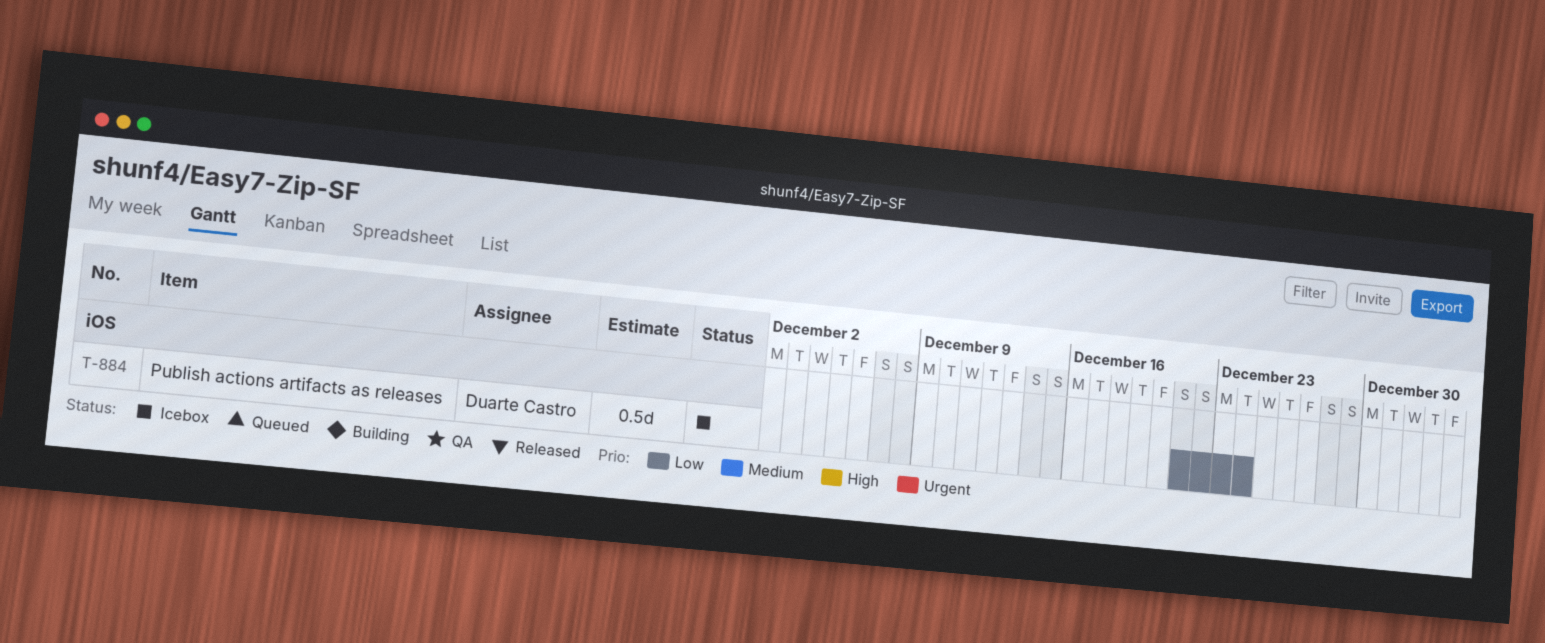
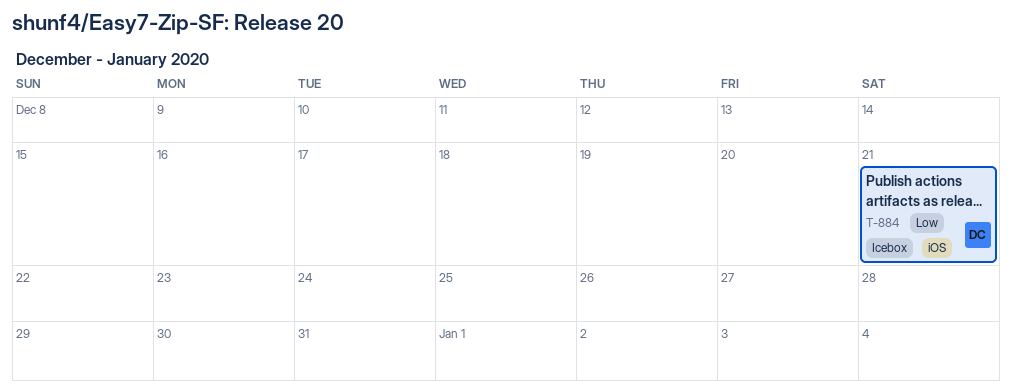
T-884, due: Dec 24 -> Dec 21

